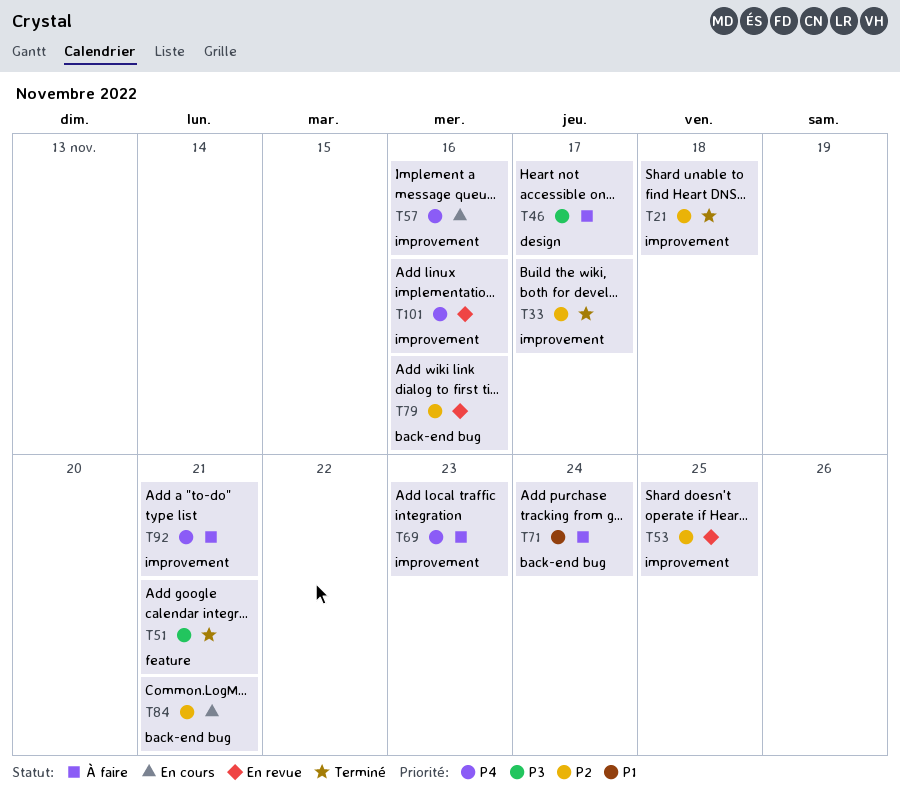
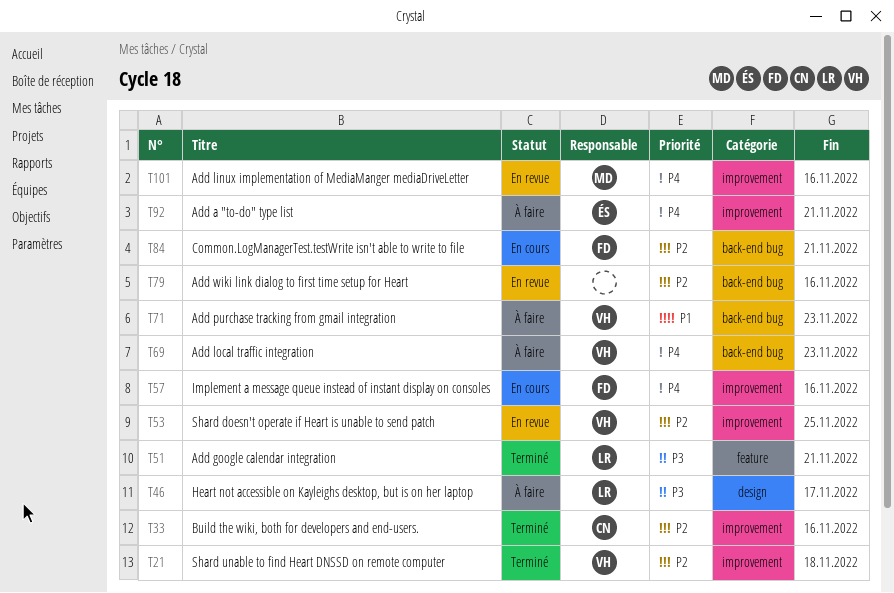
T33, due: Nov 17 -> Nov 16
T69, label: improvement -> back-end bug
T71, due: Nov 24 -> Nov 23

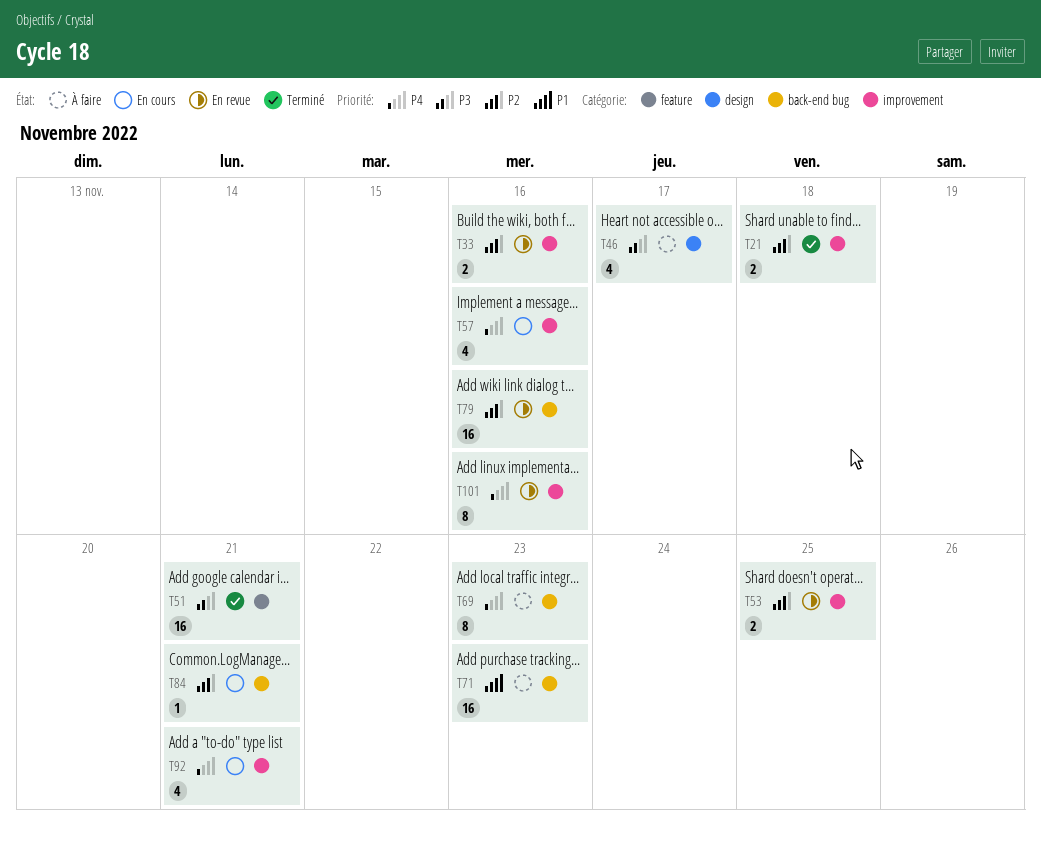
T33, status: Terminé -> En revue
T92, status: À faire -> En cours

